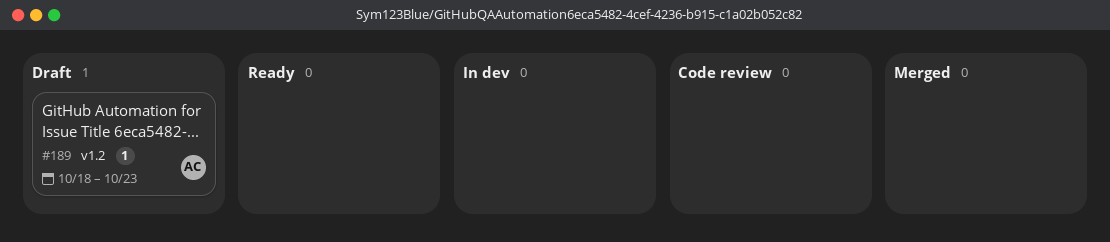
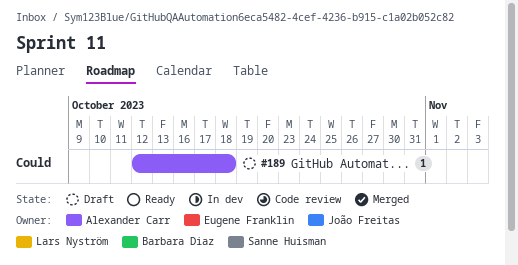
#189, start: Oct 18 -> Oct 12
#189, due: Oct 23 -> Oct 18

